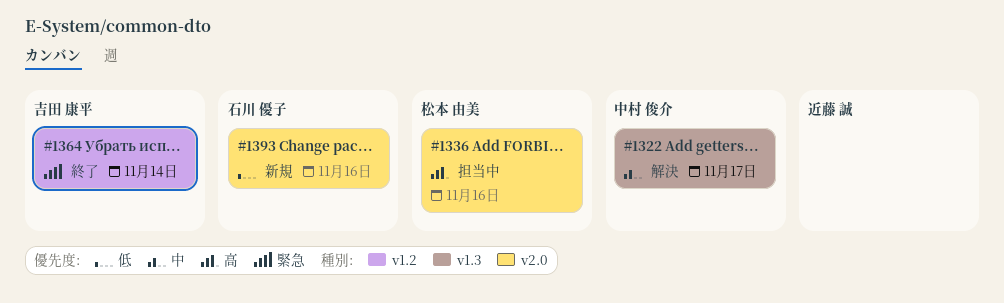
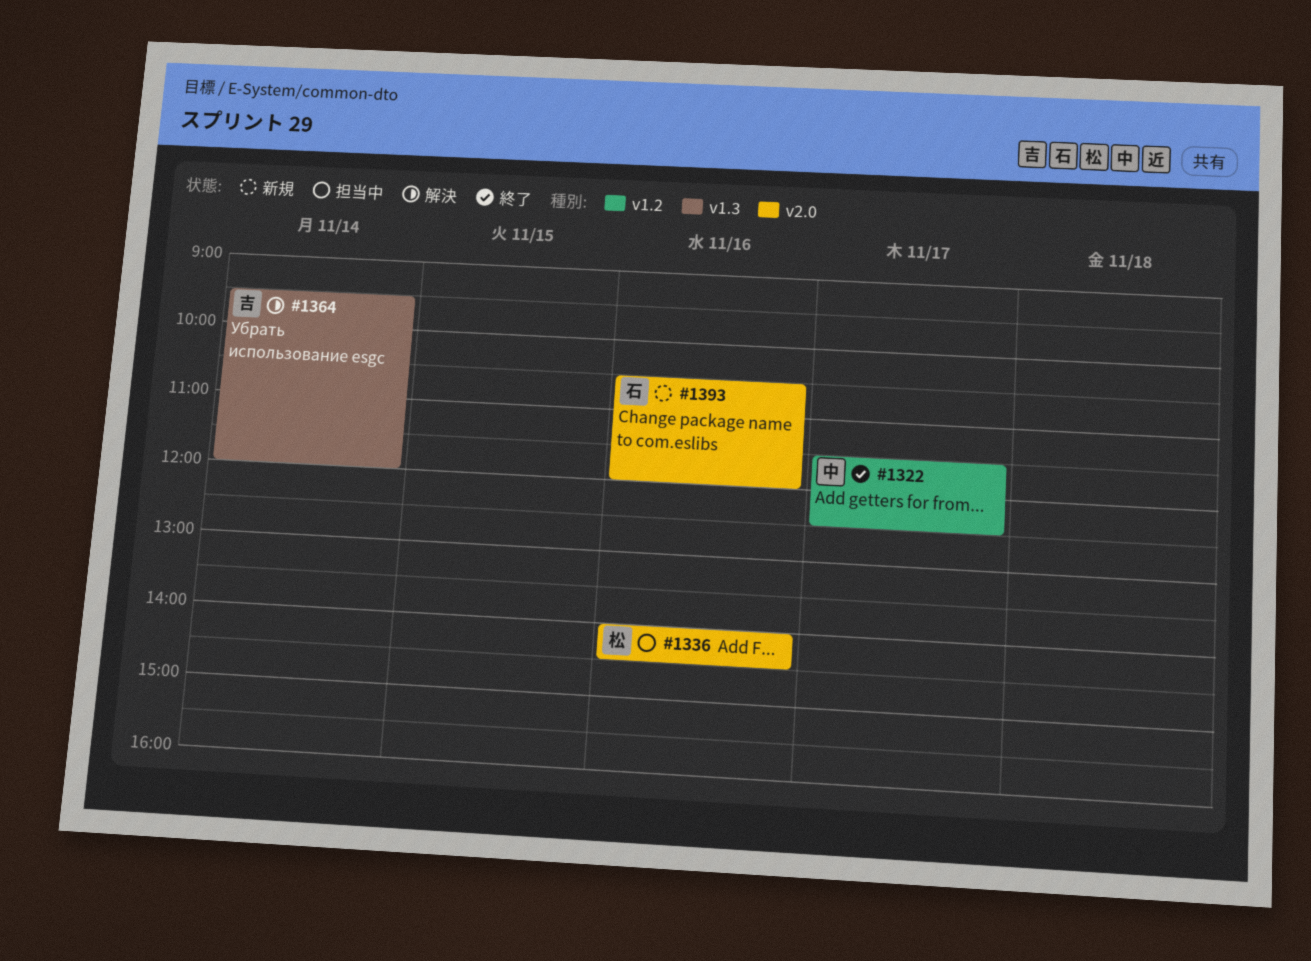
#1322, status: 解決 -> 終了
#1322, label: v1.3 -> v1.2
#1364, status: 終了 -> 解決
#1364, label: v1.2 -> v1.3

